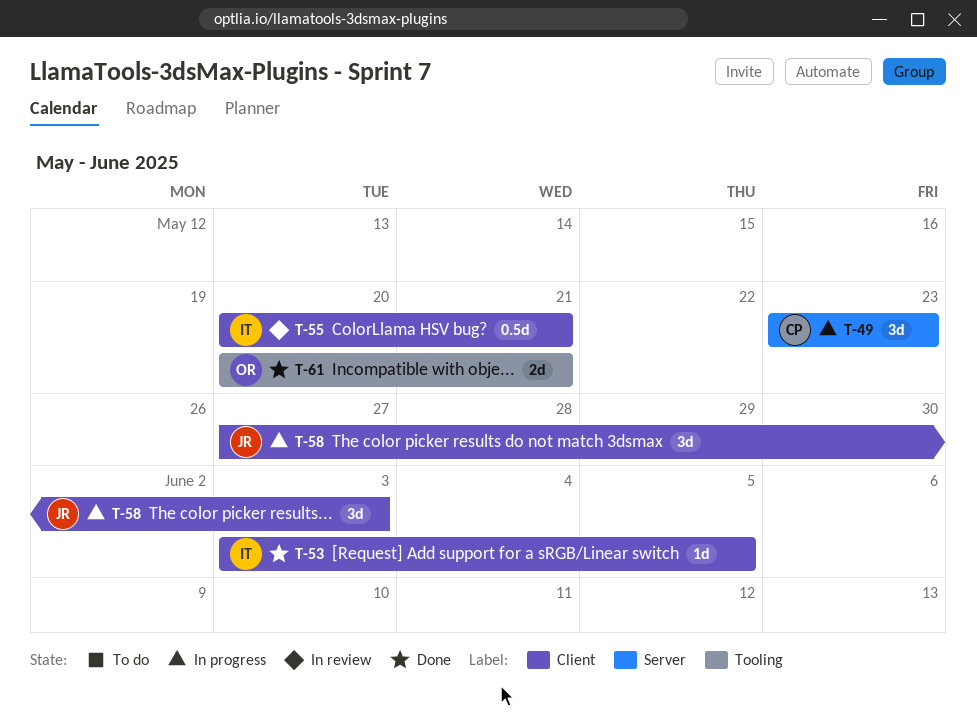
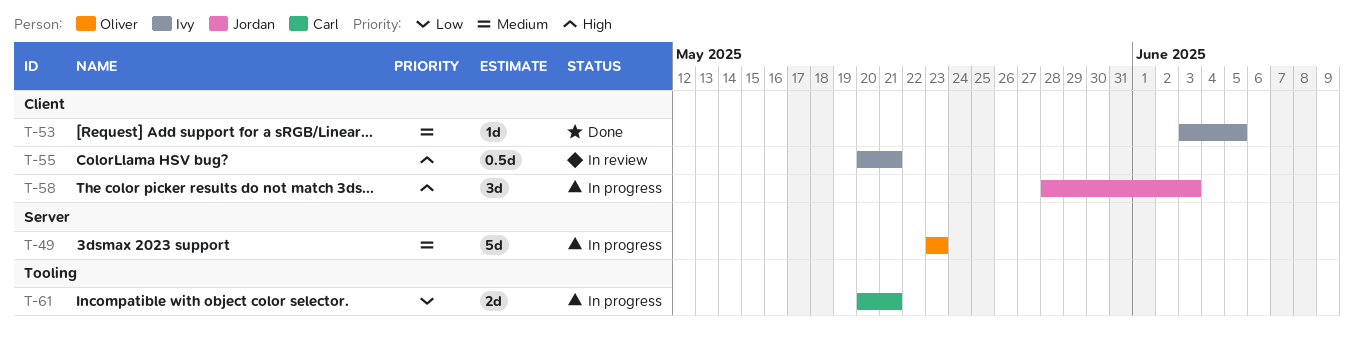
T-49, owner: Carl -> Oliver
T-49, estimate: 3d -> 5d
T-58, start: May 27 -> May 28
T-61, status: Done -> In progress
T-61, owner: Oliver -> Carl

